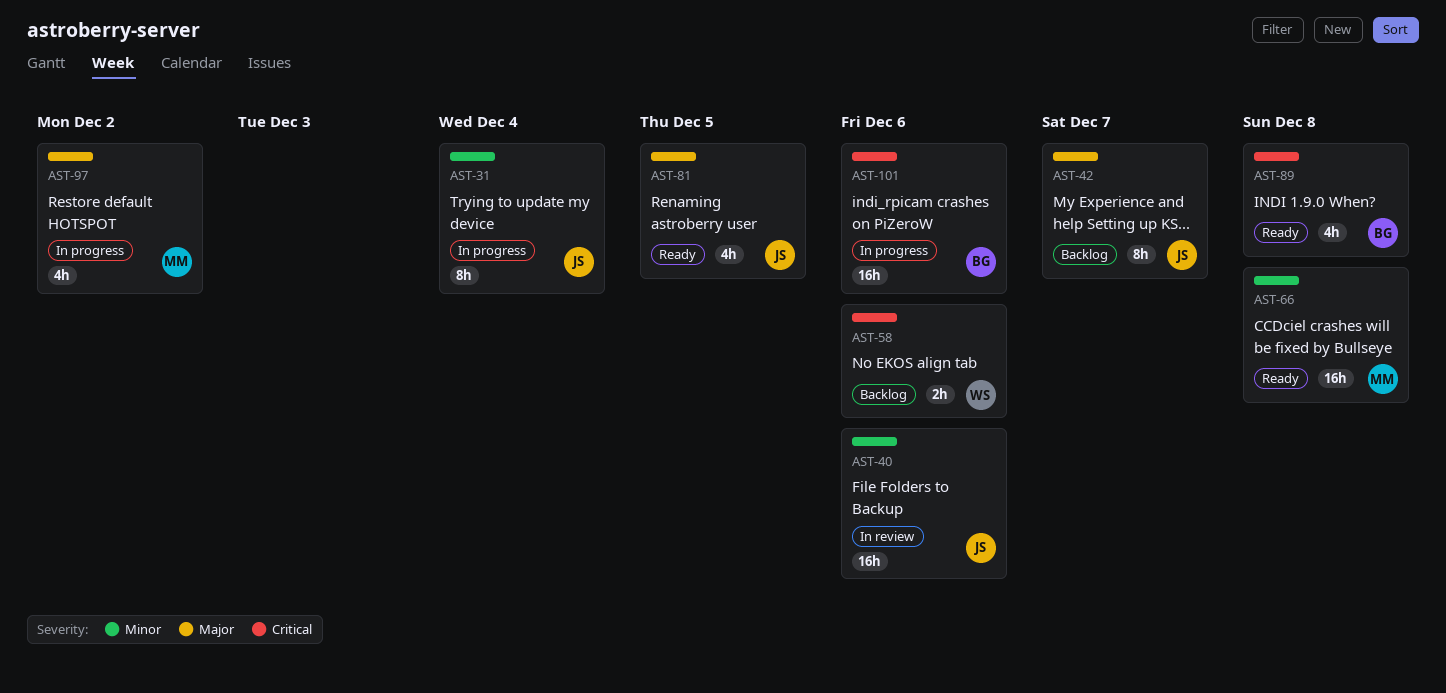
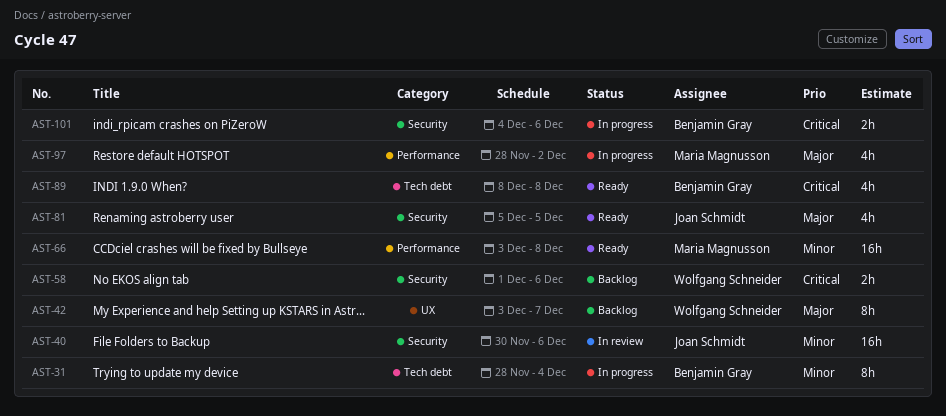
AST-31, owner: Joan Schmidt -> Benjamin Gray
AST-42, owner: Joan Schmidt -> Wolfgang Schneider
AST-101, estimate: 16h -> 2h

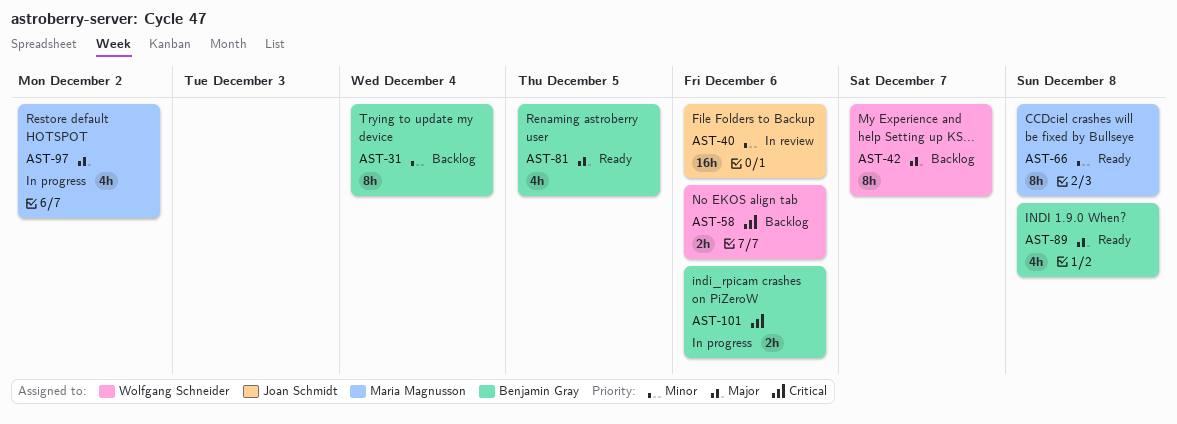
AST-31, status: In progress -> Backlog
AST-66, estimate: 16h -> 8h
AST-81, owner: Joan Schmidt -> Benjamin Gray
AST-89, priority: Critical -> Major

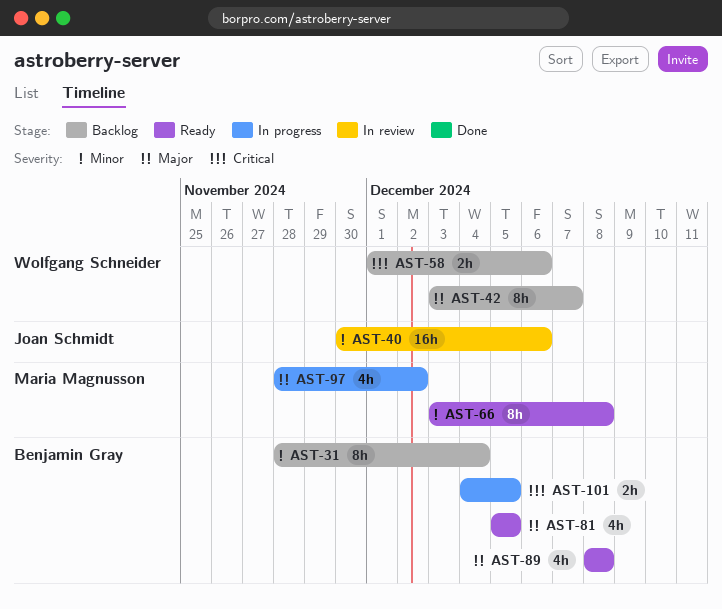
AST-101, due: Dec 6 -> Dec 5

